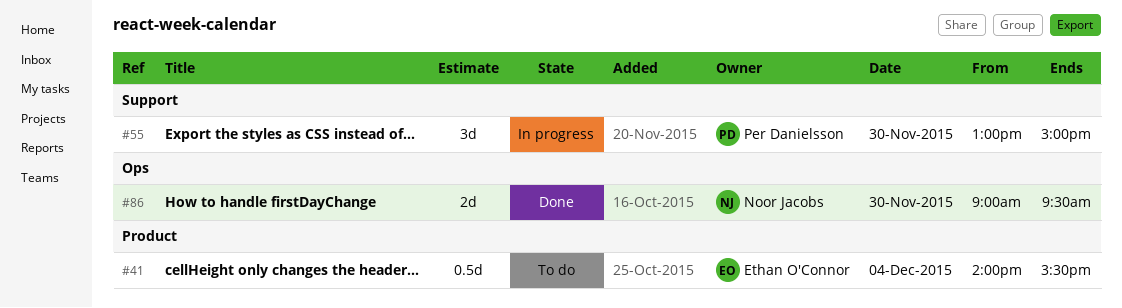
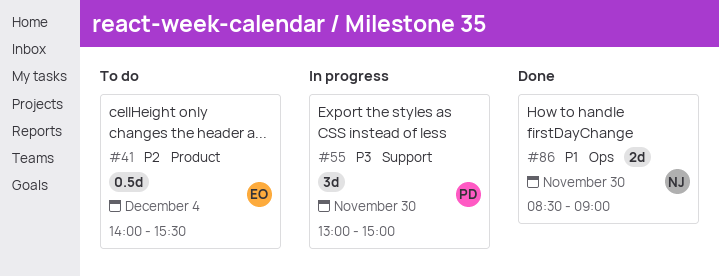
#86, begins: 09:00 -> 08:30
#86, ends: 09:30 -> 09:00

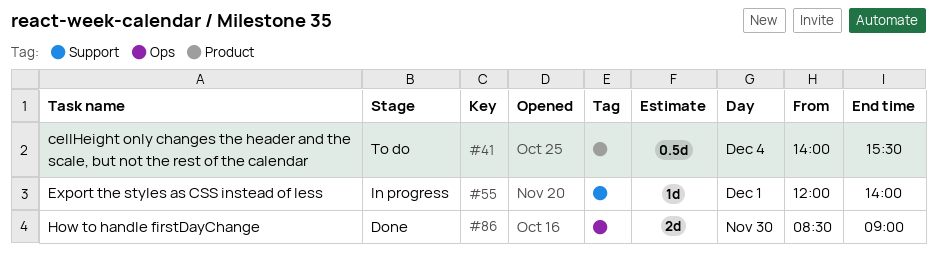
#55, estimate: 3d -> 1d
#55, day: Nov 30 -> Dec 1
#55, begins: 13:00 -> 12:00
#55, ends: 15:00 -> 14:00

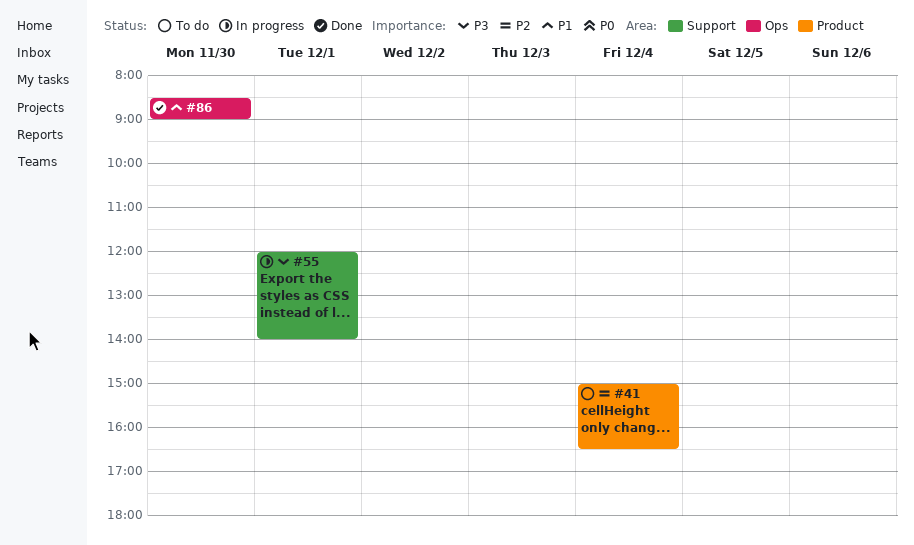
#41, begins: 14:00 -> 15:00
#41, ends: 15:30 -> 16:30

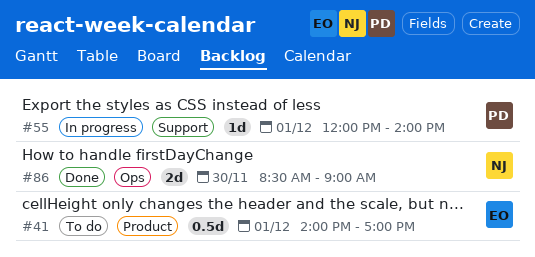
#41, day: Dec 4 -> Dec 1
#41, begins: 15:00 -> 14:00
#41, ends: 16:30 -> 17:00

